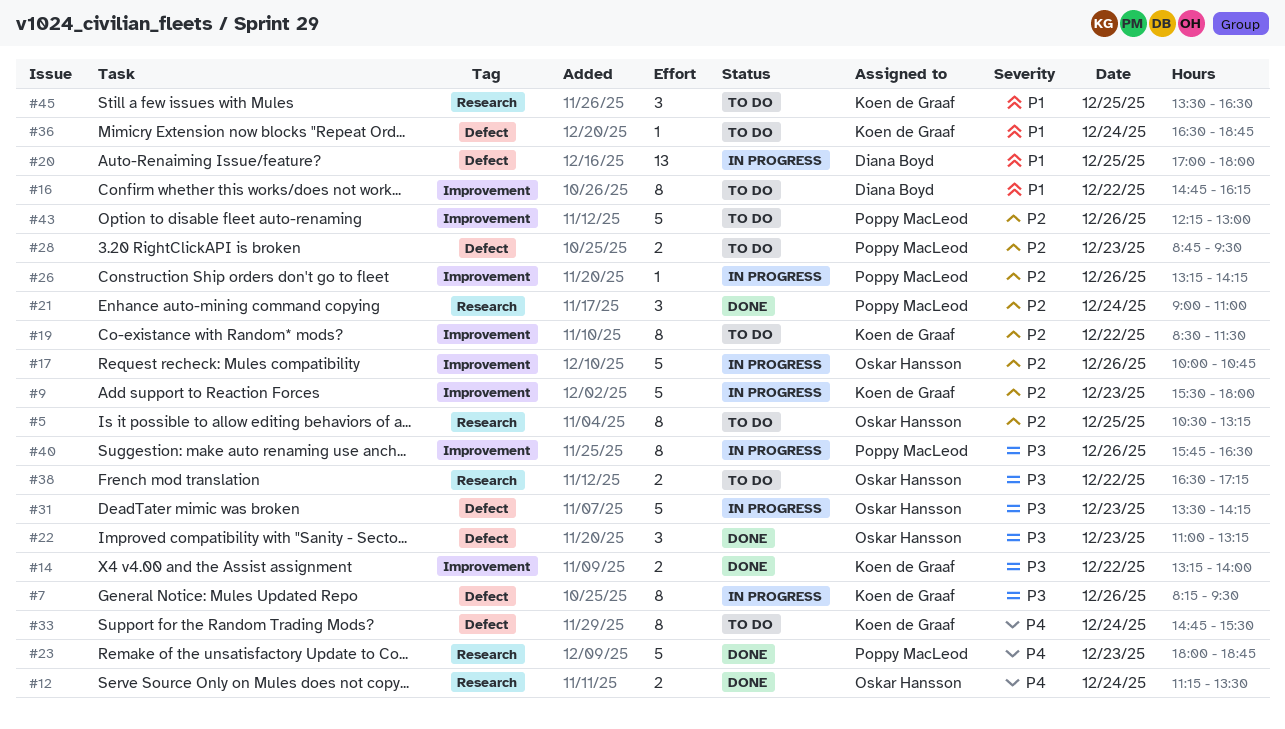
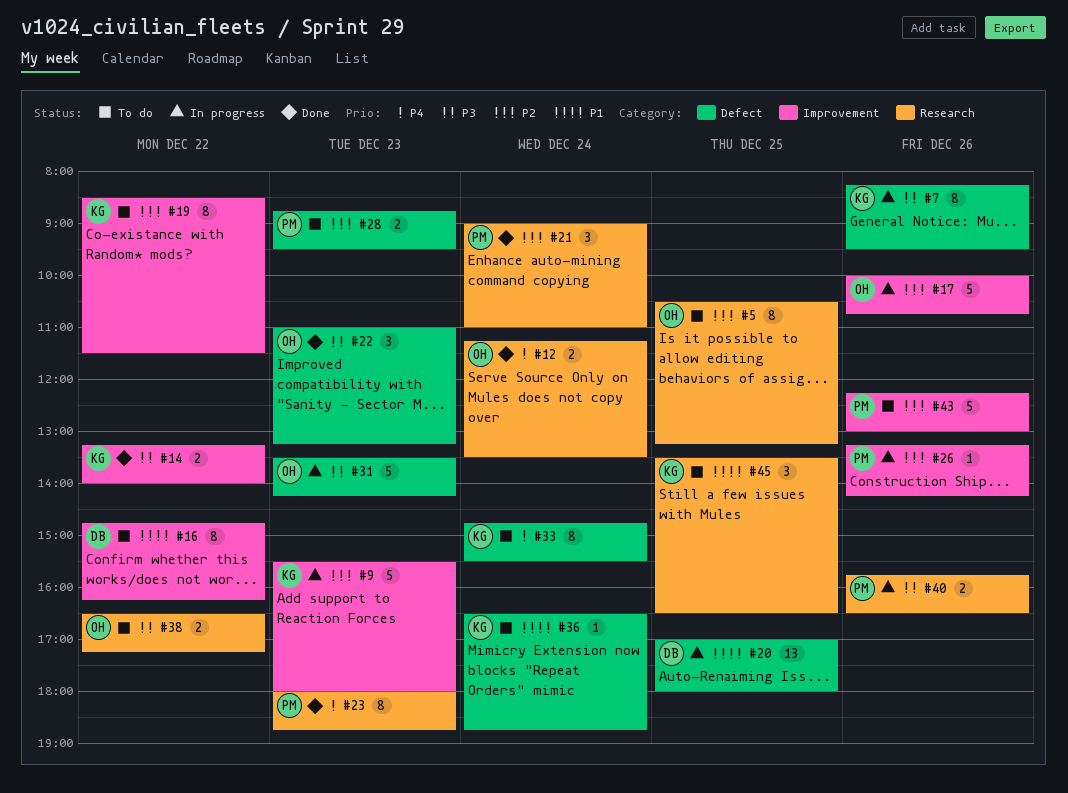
#23, estimate: 5 -> 8
#40, label: Improvement -> Research
#40, estimate: 8 -> 2

